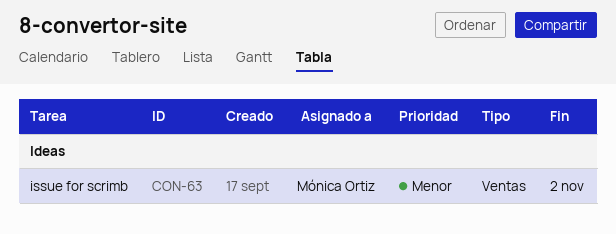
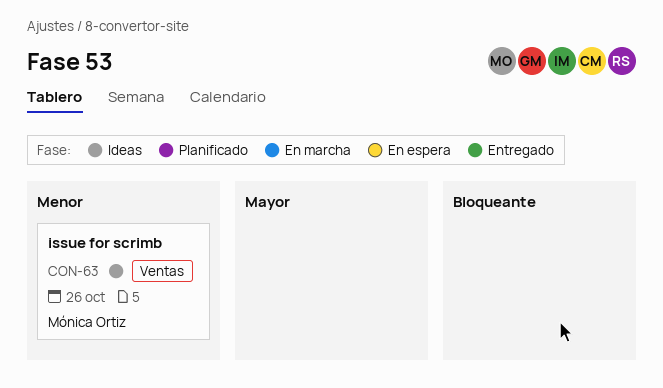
CON-63, due: Nov 2 -> Oct 26

